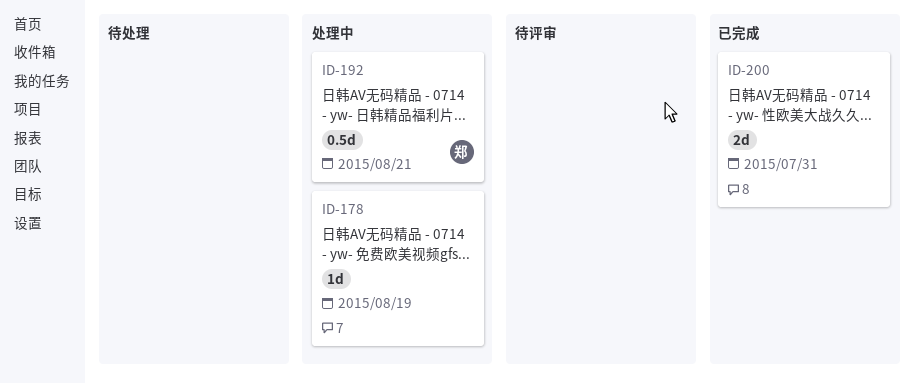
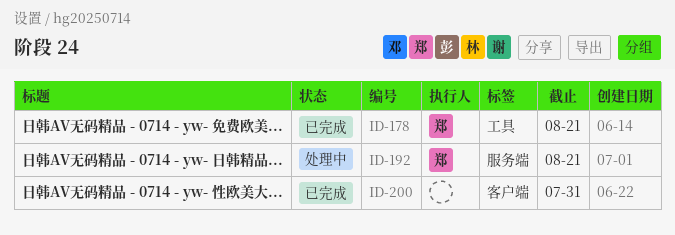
ID-178, status: 处理中 -> 已完成
ID-178, owner: none -> 郑
ID-178, due: Aug 19 -> Aug 21

